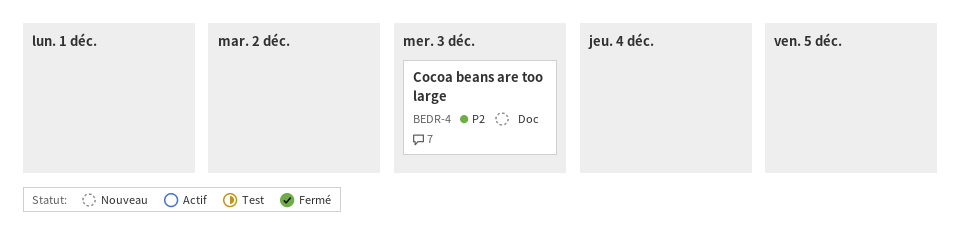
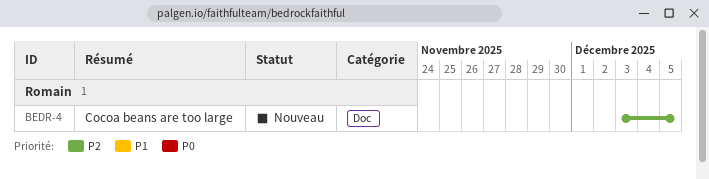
BEDR-4, due: Dec 3 -> Dec 5

